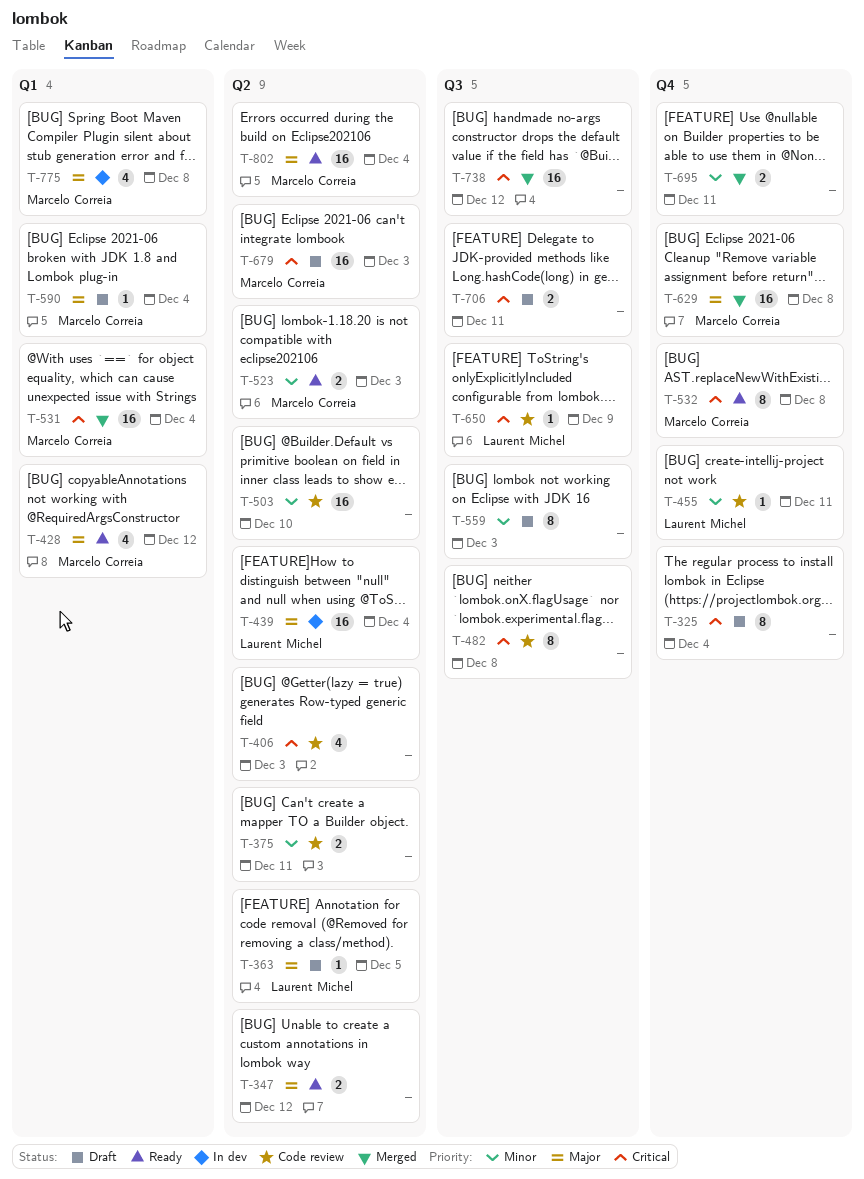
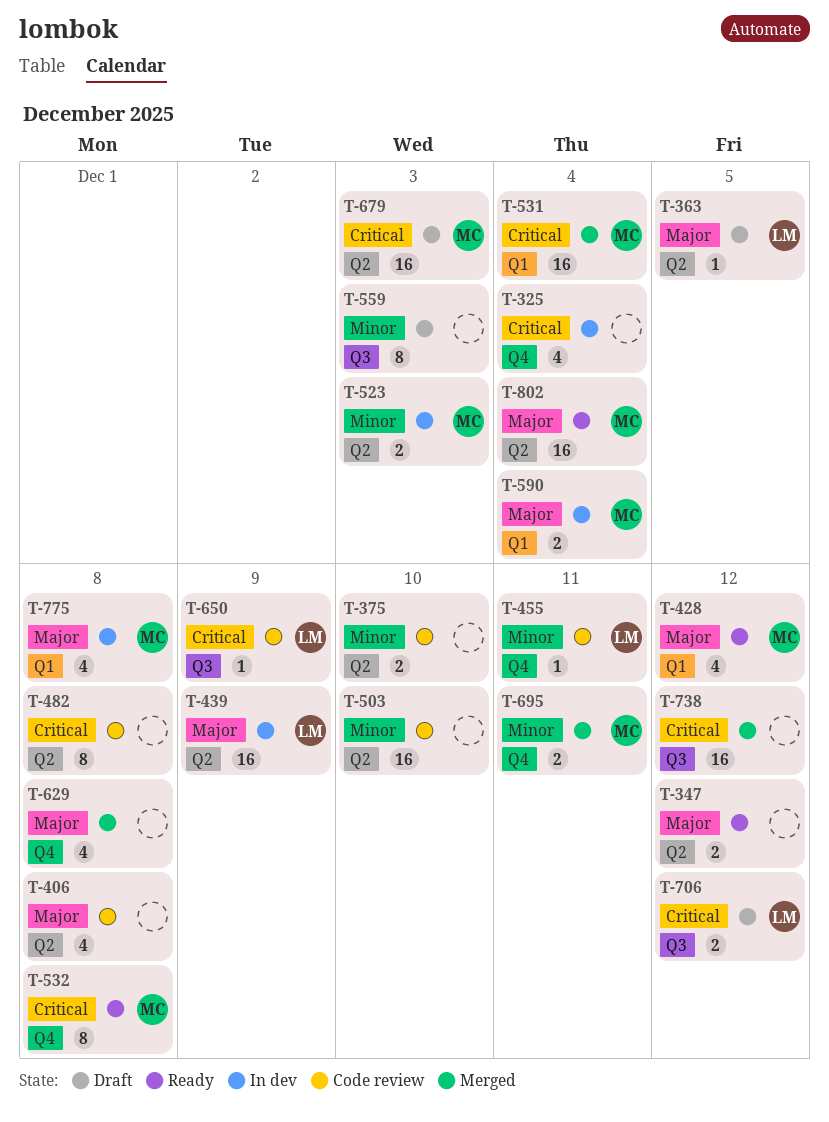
T-325, status: Draft -> In dev
T-325, estimate: 8 -> 4
T-375, due: Dec 11 -> Dec 10
T-406, priority: Critical -> Major
T-406, due: Dec 3 -> Dec 8
T-439, due: Dec 4 -> Dec 9
T-482, label: Q3 -> Q2
T-523, status: Ready -> In dev
T-590, status: Draft -> In dev
T-590, estimate: 1 -> 2
T-629, owner: Marcelo Correia -> none
T-629, estimate: 16 -> 4
T-695, owner: none -> Marcelo Correia
T-706, owner: none -> Laurent Michel
T-706, due: Dec 11 -> Dec 12

